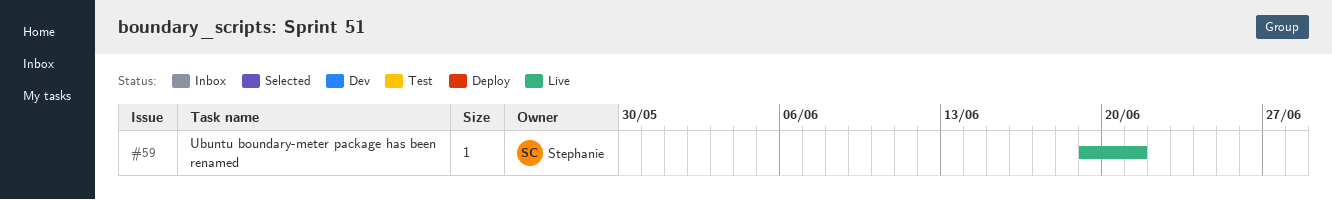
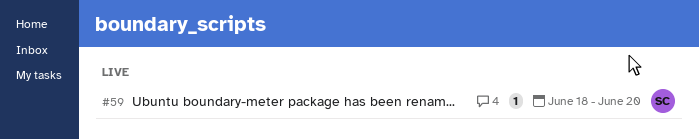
#59, start: Jun 19 -> Jun 18
#59, due: Jun 21 -> Jun 20

